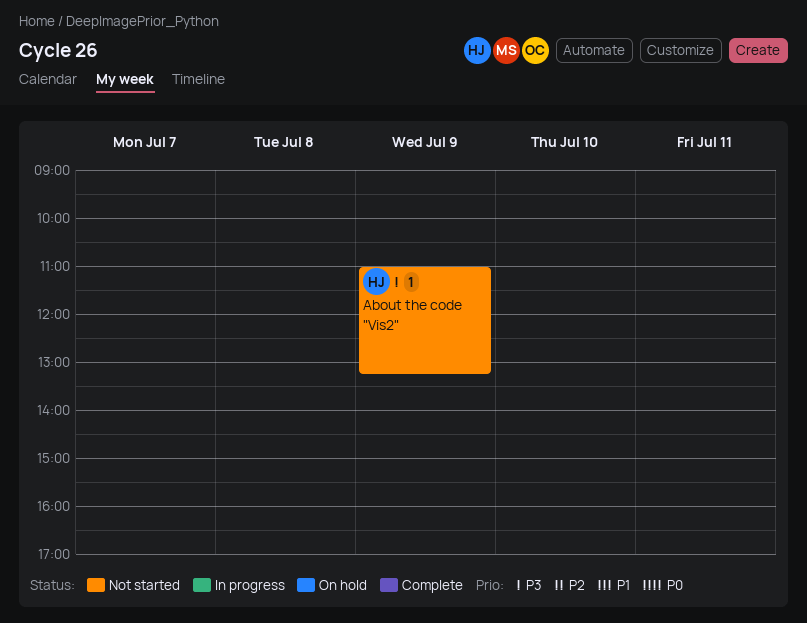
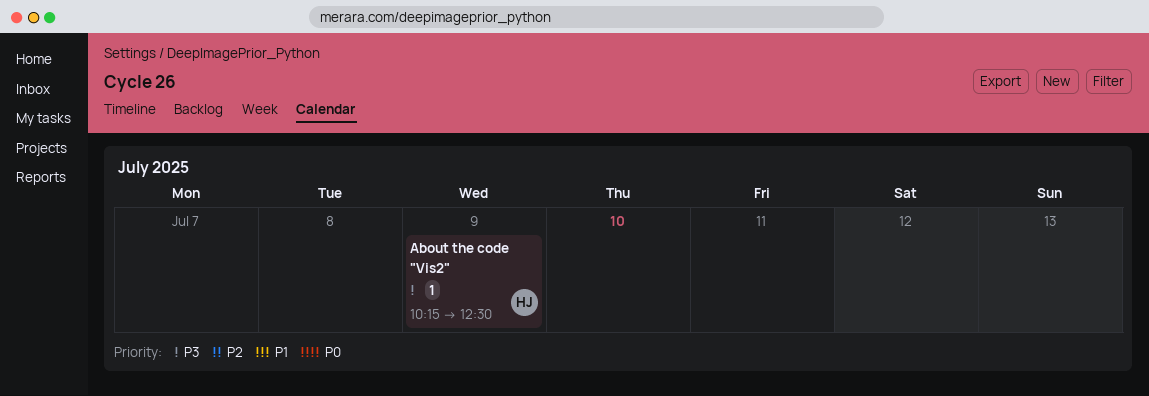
About the code "Vis2", begins: 11:00 -> 10:15
About the code "Vis2", ends: 13:15 -> 12:30

